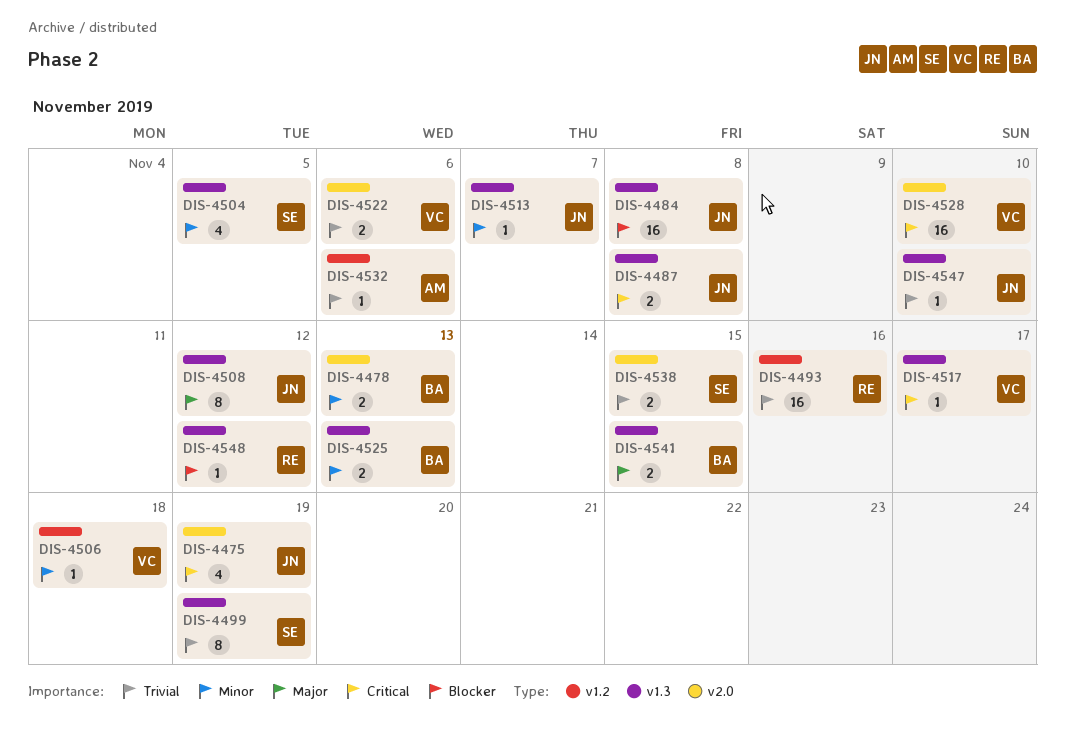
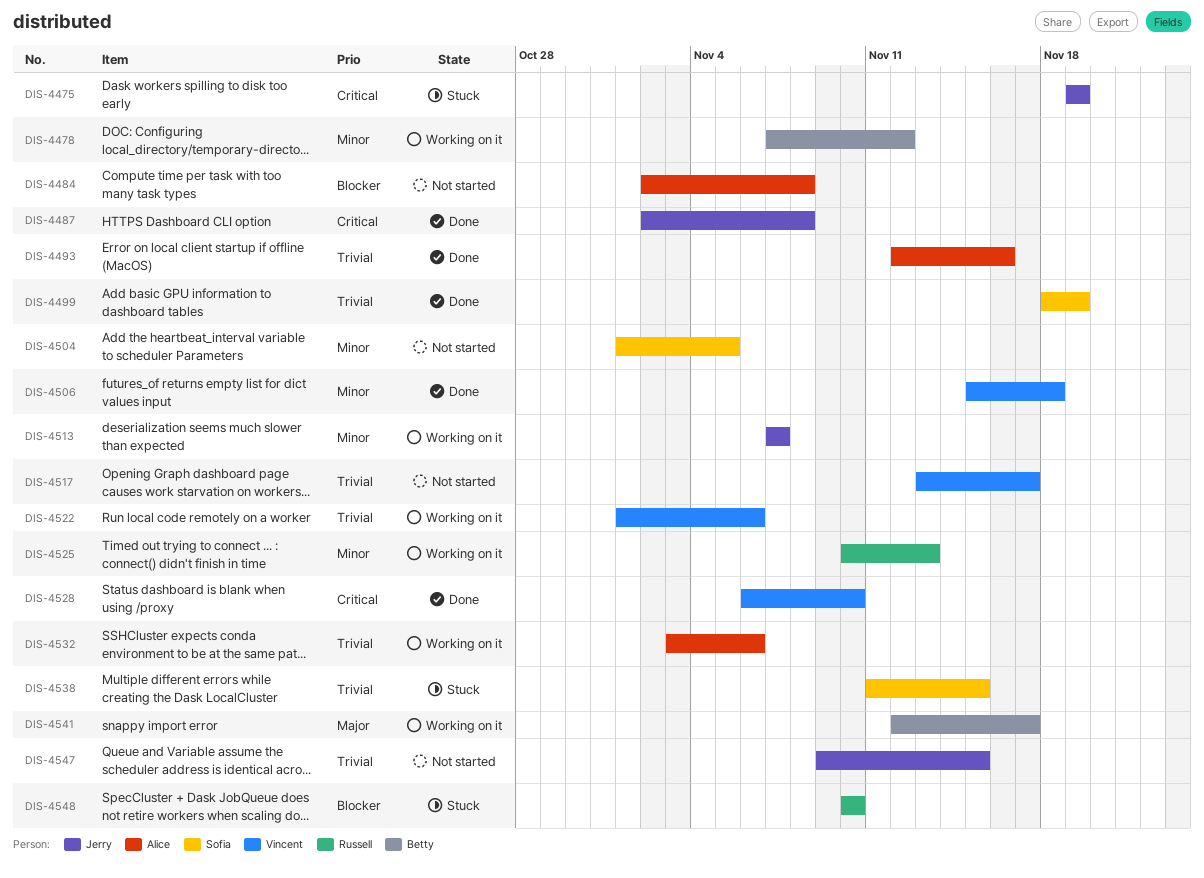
DIS-4478, due: Nov 13 -> Nov 12
DIS-4484, owner: Jerry -> Alice
DIS-4493, owner: Russell -> Alice
DIS-4508: present -> none
DIS-4517, priority: Critical -> Trivial
DIS-4525, owner: Betty -> Russell
DIS-4541, due: Nov 15 -> Nov 17
DIS-4547, due: Nov 10 -> Nov 15
DIS-4548, due: Nov 12 -> Nov 10

